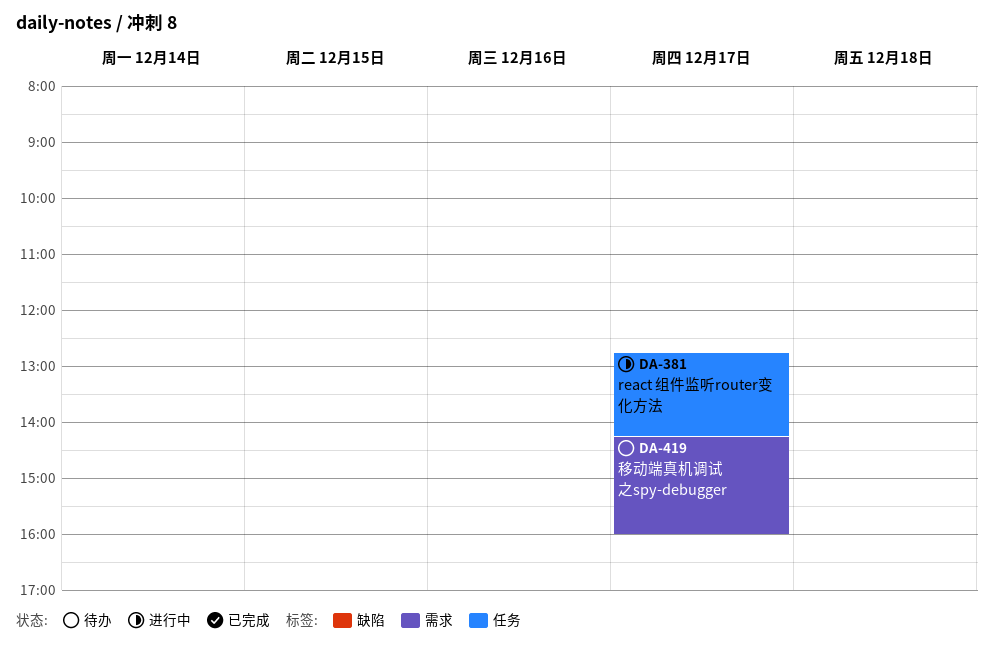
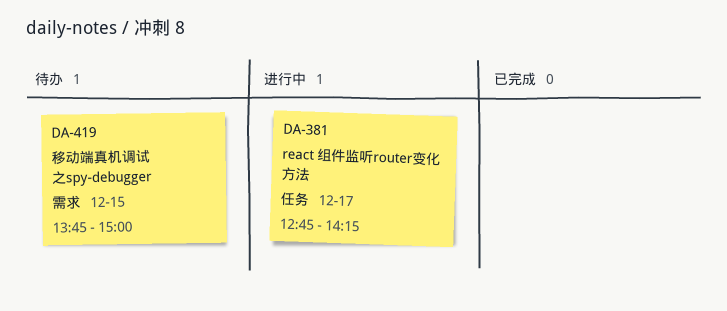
DA-419, day: Dec 17 -> Dec 15
DA-419, begins: 14:15 -> 13:45
DA-419, ends: 16:00 -> 15:00

